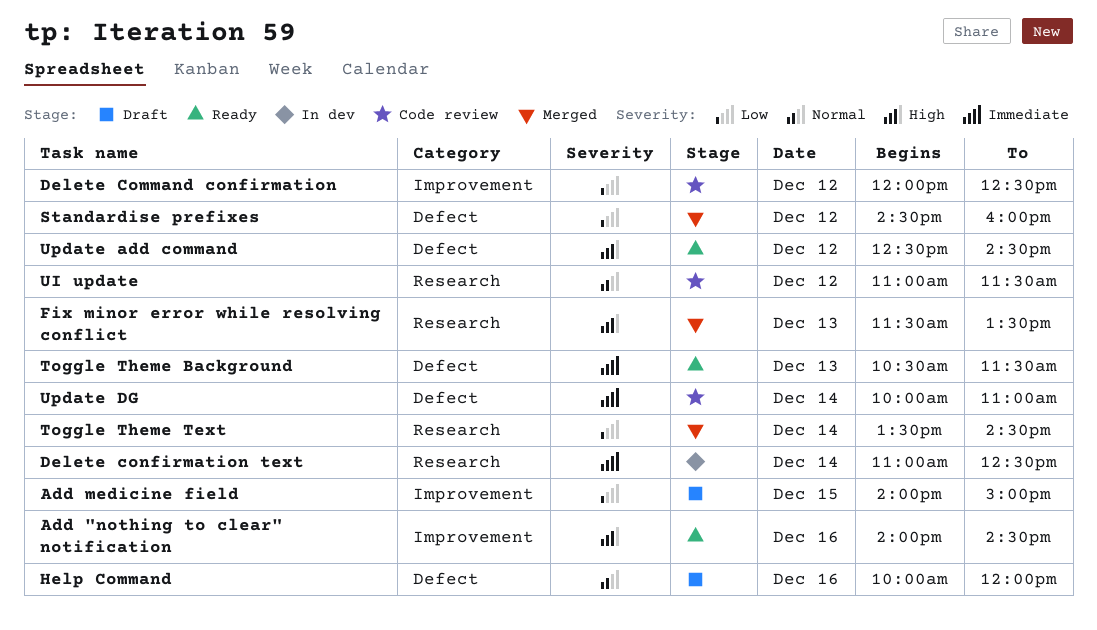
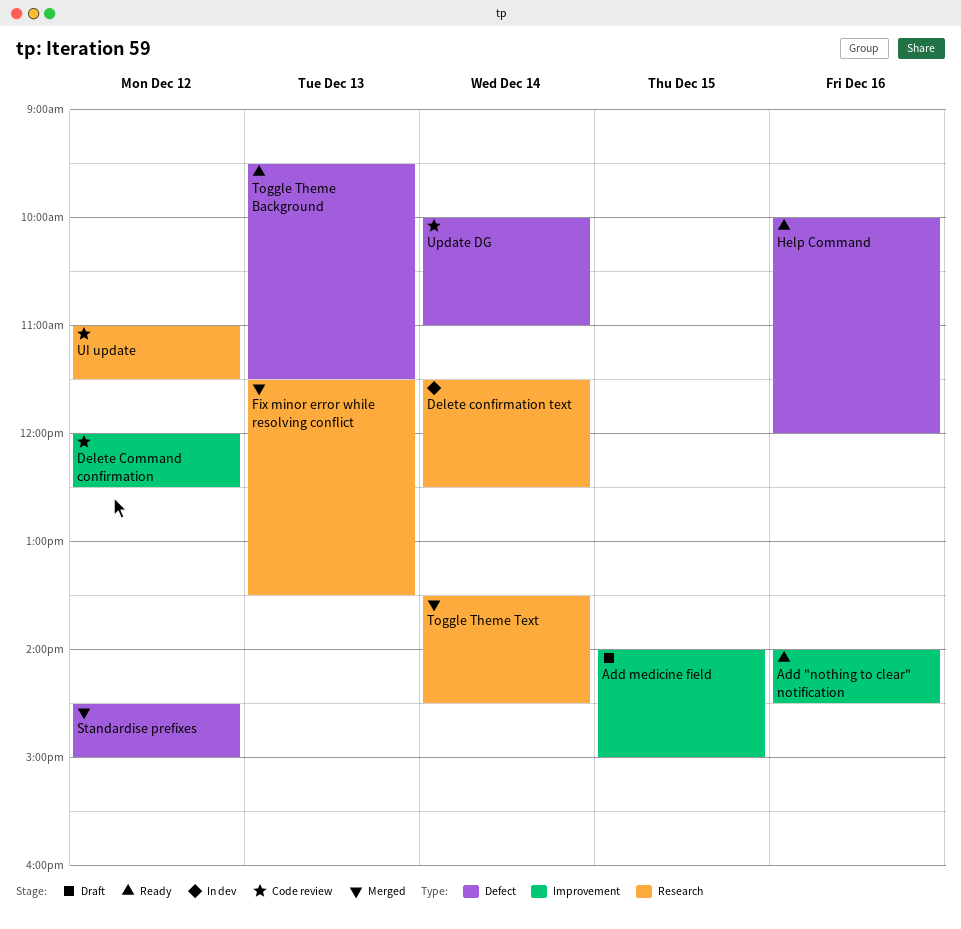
Delete confirmation text, begins: 11:00 -> 11:30
Help Command, status: Draft -> Ready
Standardise prefixes, ends: 16:00 -> 15:00
Toggle Theme Background, begins: 10:30 -> 09:30
Update add command: present -> none

